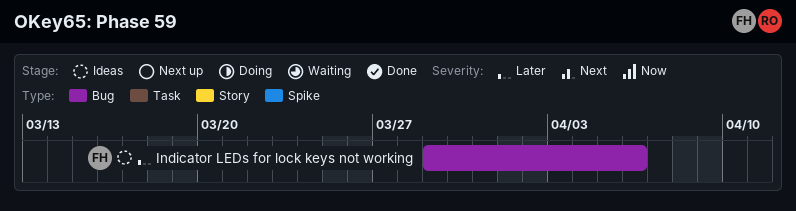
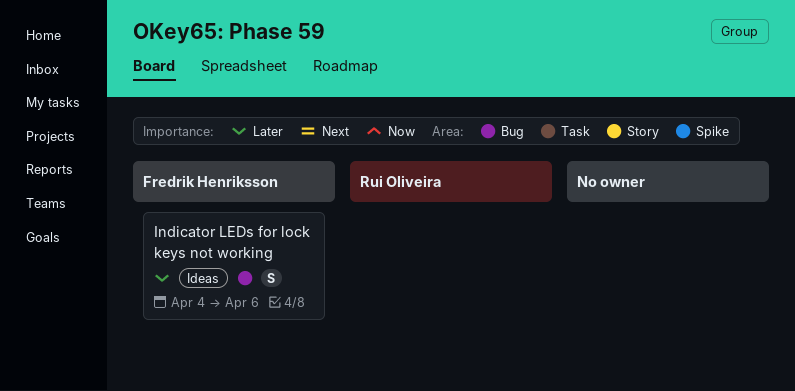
Indicator LEDs for lock keys not working, start: Mar 29 -> Apr 4

